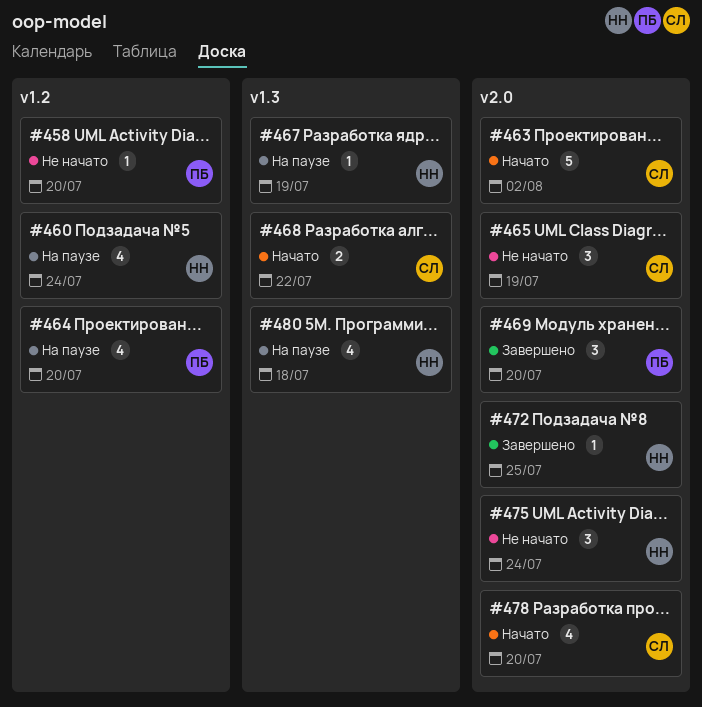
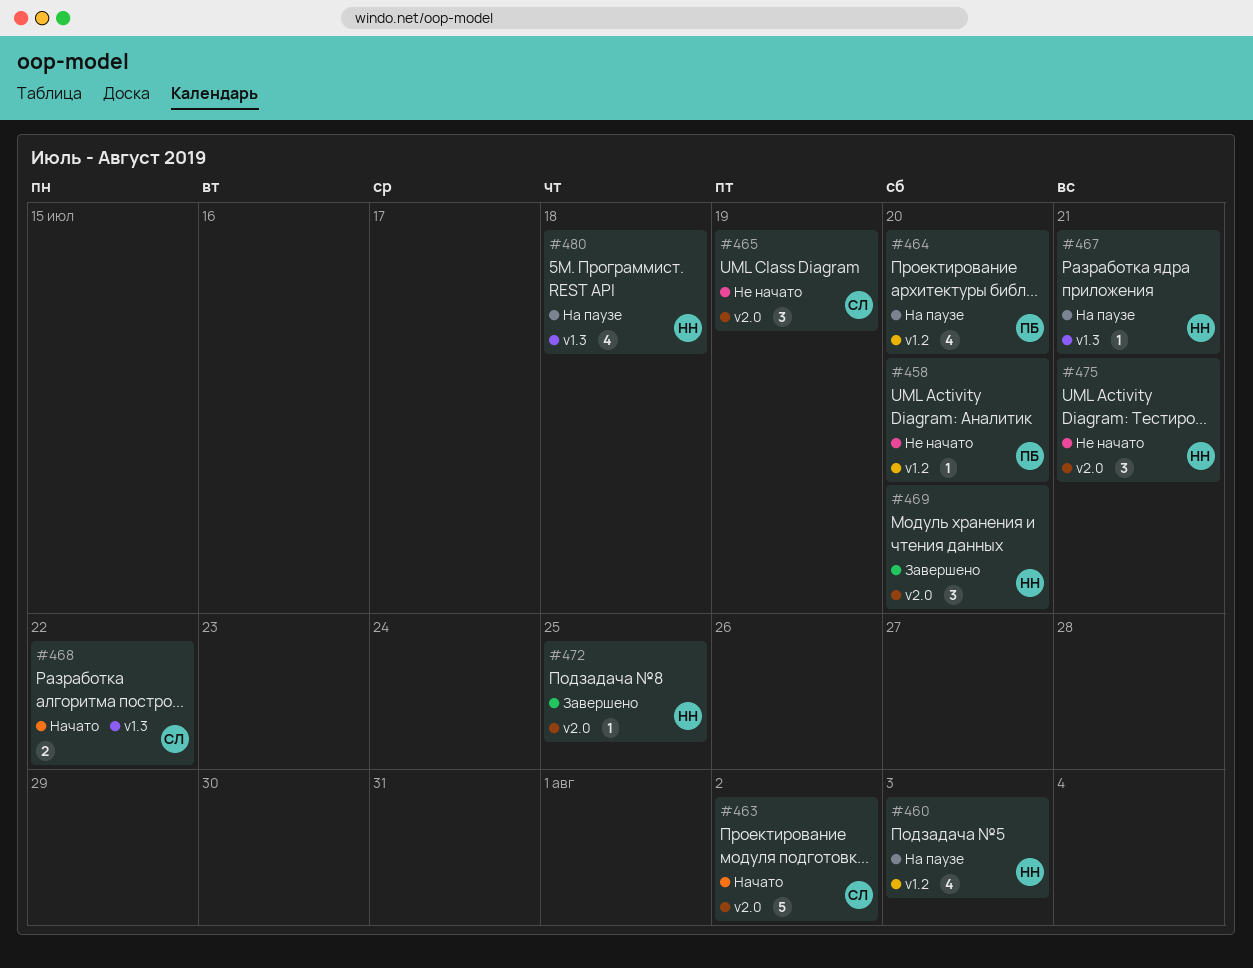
#460, due: Jul 24 -> Aug 3
#467, due: Jul 19 -> Jul 21
#469, owner: ПБ -> НН
#475, due: Jul 24 -> Jul 21
#478: present -> none

